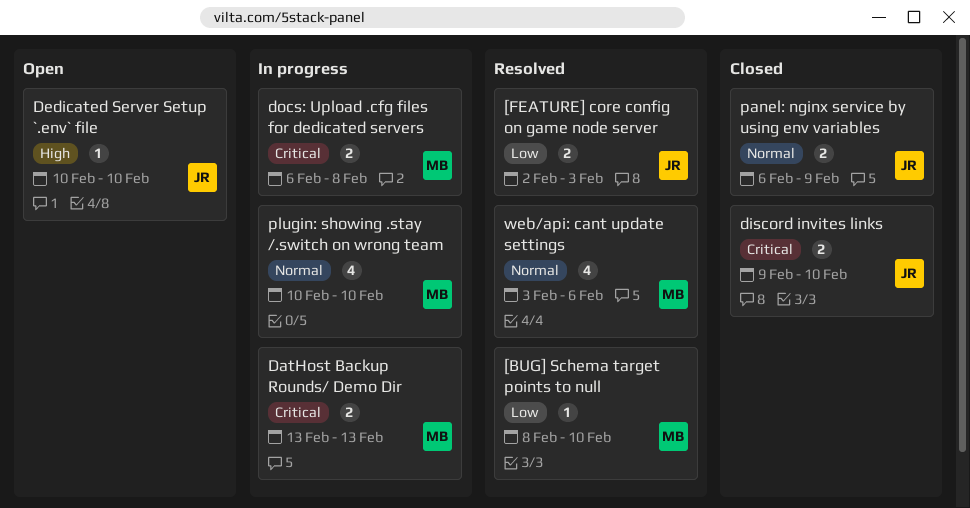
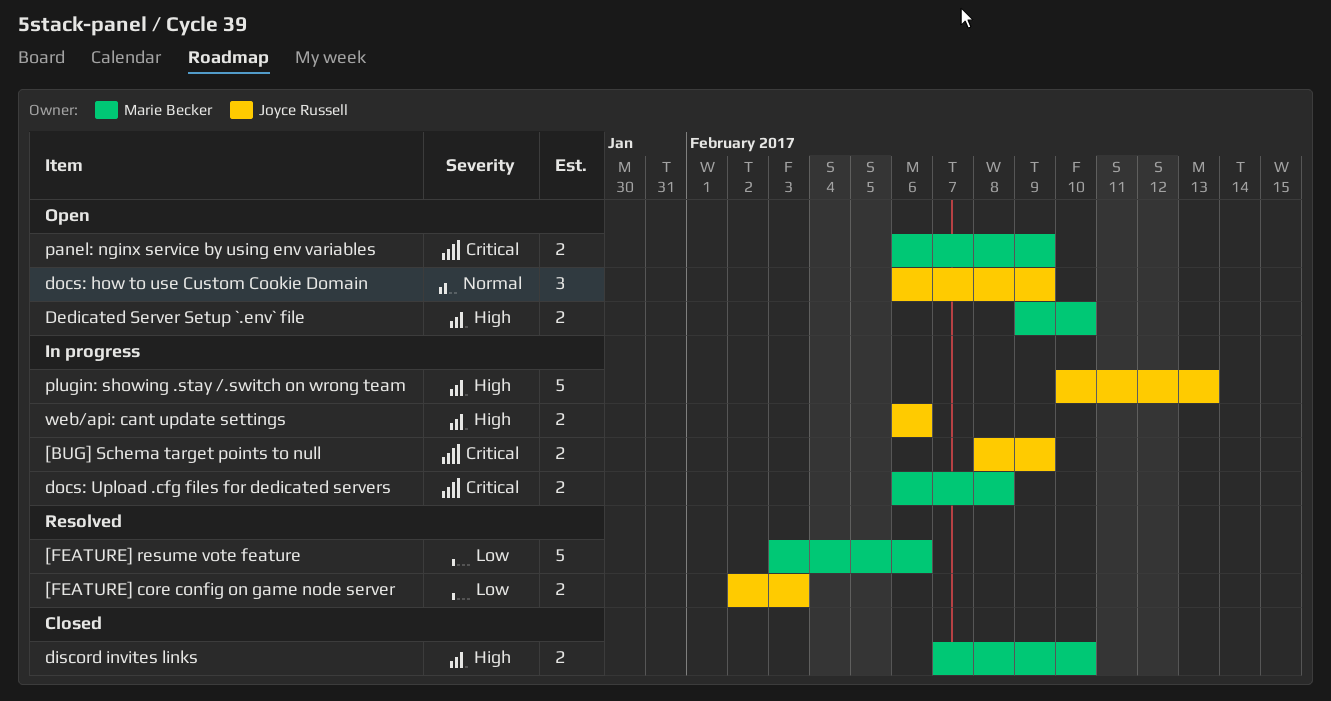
[BUG] Schema target points to null, status: Resolved -> In progress
[BUG] Schema target points to null, owner: Marie Becker -> Joyce Russell
[BUG] Schema target points to null, priority: Low -> Critical
[BUG] Schema target points to null, estimate: 1 -> 2
[BUG] Schema target points to null, due: Feb 10 -> Feb 9
[FEATURE] resume vote feature: none -> present
DatHost Backup Rounds/ Demo Dir: present -> none
Dedicated Server Setup `.env` file, owner: Joyce Russell -> Marie Becker
Dedicated Server Setup `.env` file, estimate: 1 -> 2
Dedicated Server Setup `.env` file, start: Feb 10 -> Feb 9
discord invites links, owner: Joyce Russell -> Marie Becker
discord invites links, priority: Critical -> High
discord invites links, start: Feb 9 -> Feb 7
docs: how to use Custom Cookie Domain: none -> present
panel: nginx service by using env variables, status: Closed -> Open
panel: nginx service by using env variables, owner: Joyce Russell -> Marie Becker
panel: nginx service by using env variables, priority: Normal -> Critical
plugin: showing .stay /.switch on wrong team, owner: Marie Becker -> Joyce Russell
plugin: showing .stay /.switch on wrong team, priority: Normal -> High
plugin: showing .stay /.switch on wrong team, estimate: 4 -> 5
plugin: showing .stay /.switch on wrong team, due: Feb 10 -> Feb 13
web/api: cant update settings, status: Resolved -> In progress
web/api: cant update settings, owner: Marie Becker -> Joyce Russell
web/api: cant update settings, priority: Normal -> High
web/api: cant update settings, estimate: 4 -> 2
web/api: cant update settings, start: Feb 3 -> Feb 6

